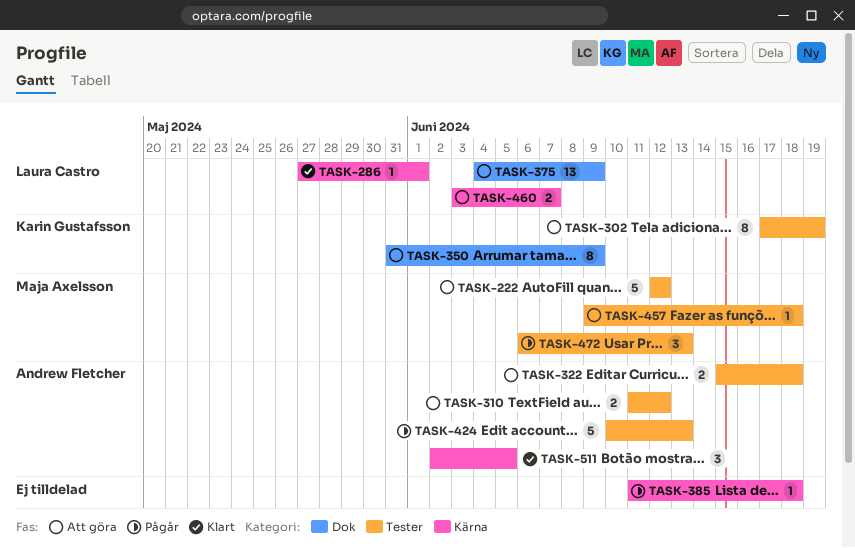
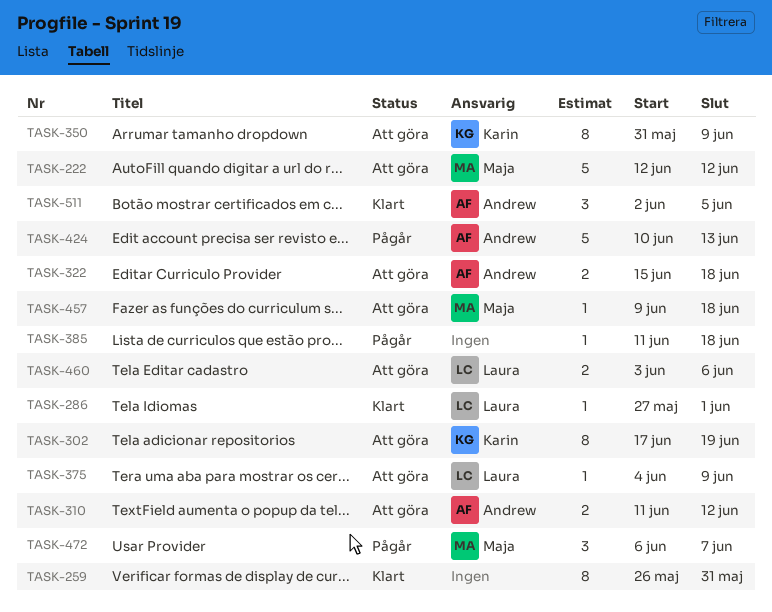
TASK-259: none -> present
TASK-375, estimate: 13 -> 1
TASK-460, due: Jun 7 -> Jun 6
TASK-472, due: Jun 13 -> Jun 7

